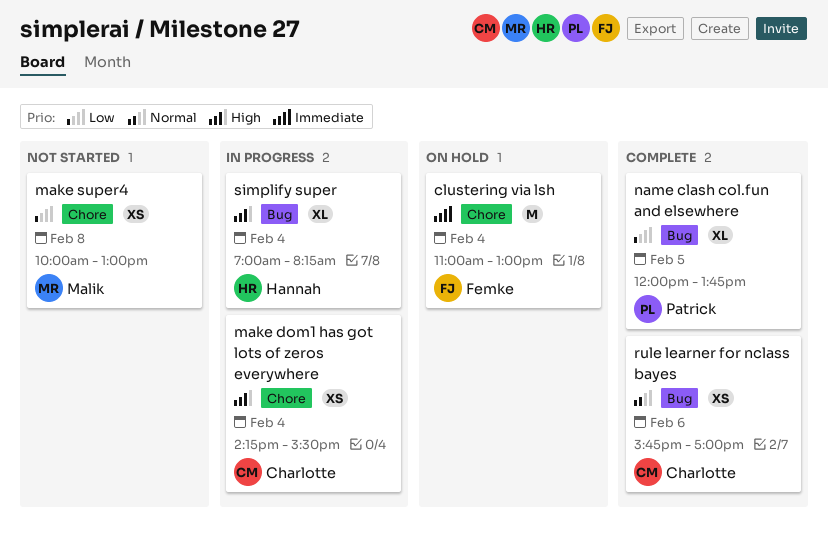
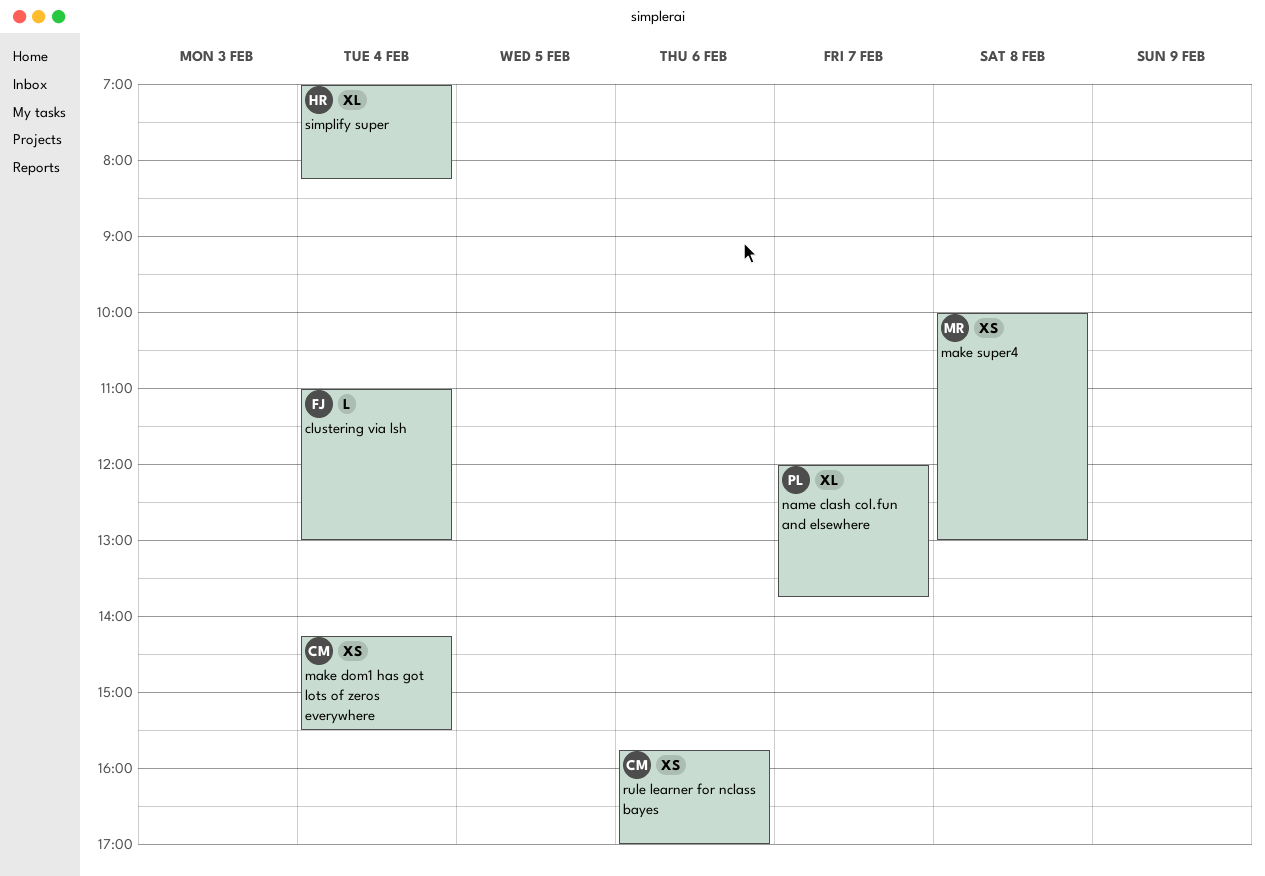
clustering via lsh, estimate: M -> L
name clash col.fun and elsewhere, day: Feb 5 -> Feb 7

